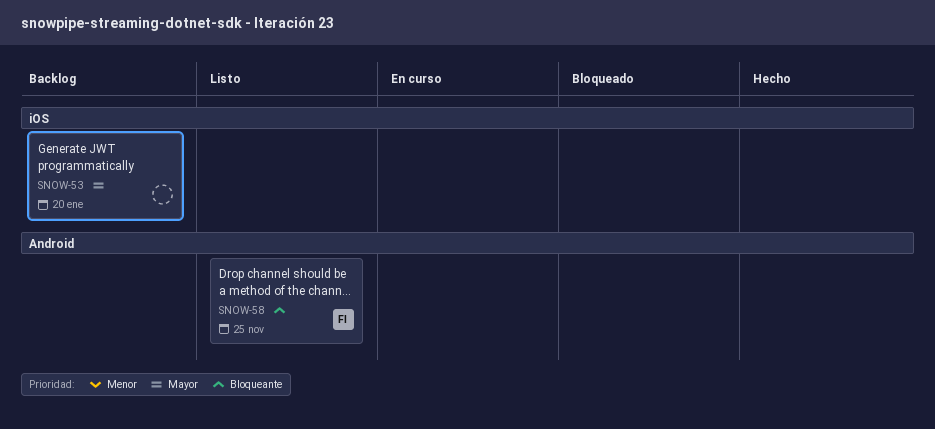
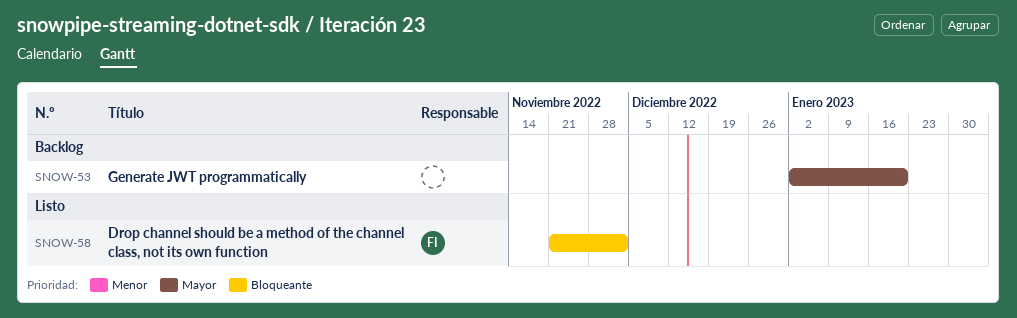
SNOW-58, due: Nov 25 -> Dec 2

